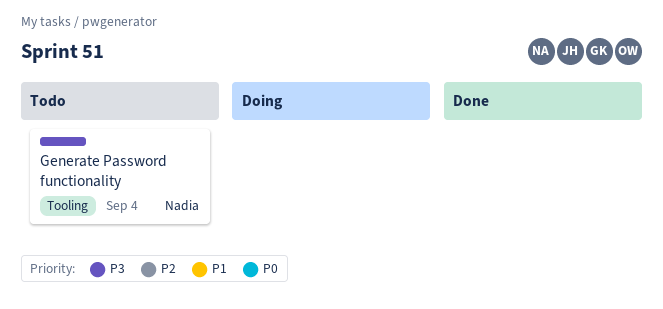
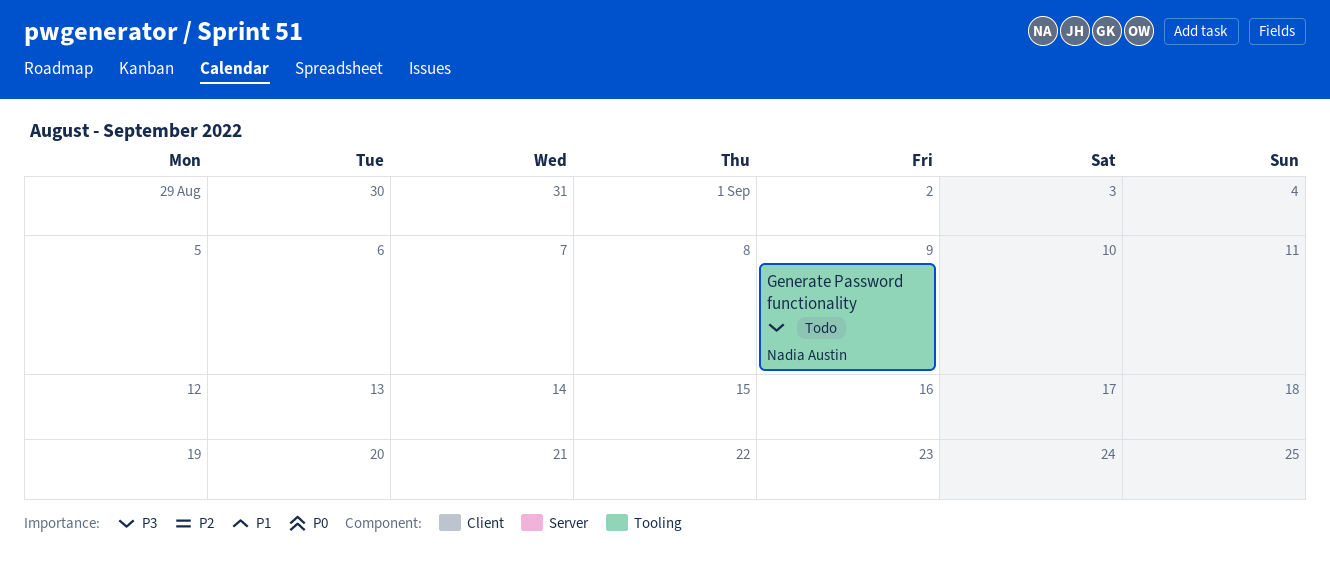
Generate Password functionality, due: Sep 4 -> Sep 9

